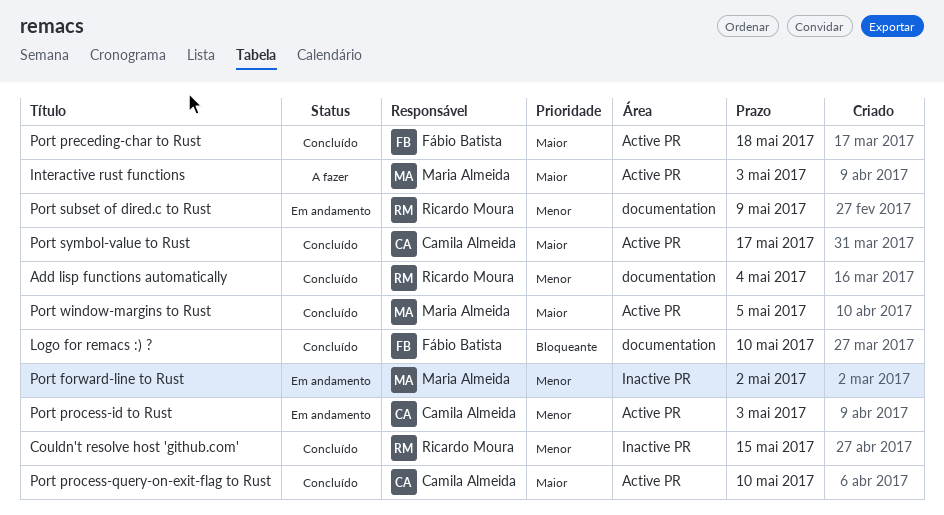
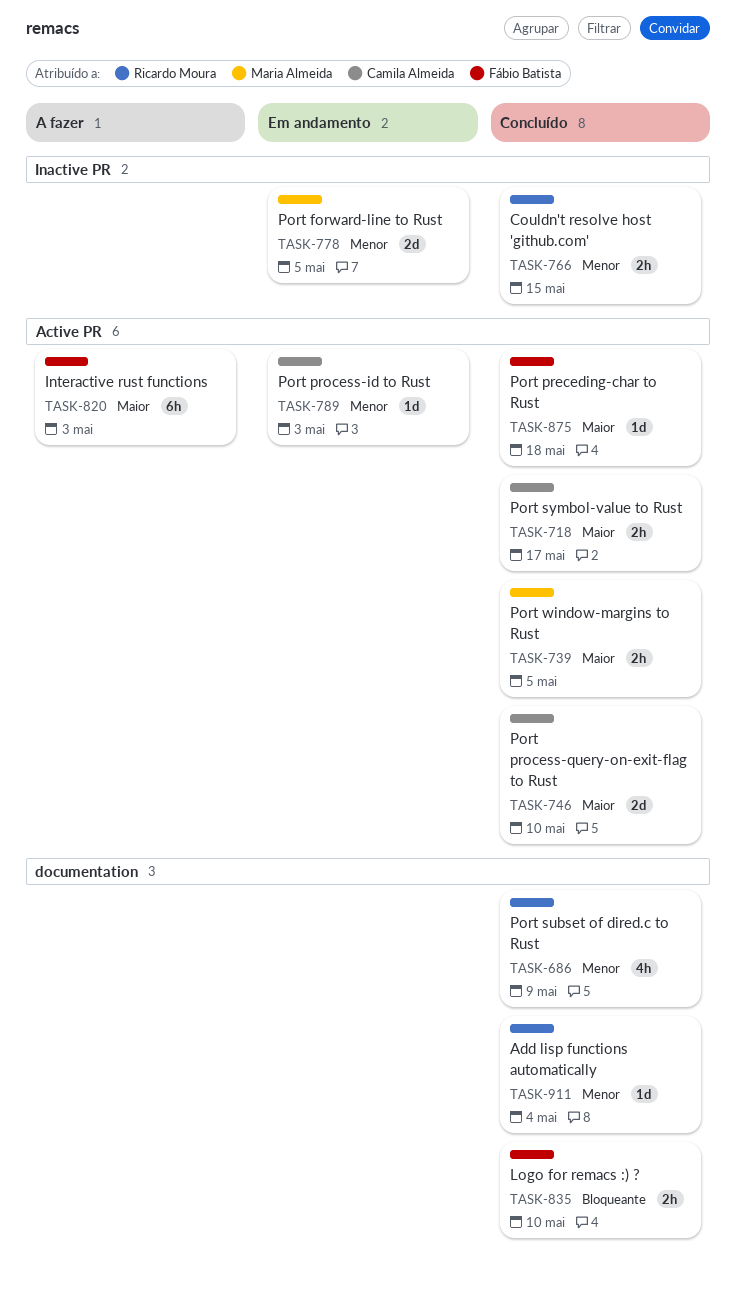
Interactive rust functions, owner: Maria Almeida -> Fábio Batista
Port forward-line to Rust, due: May 2 -> May 5
Port subset of dired.c to Rust, status: Em andamento -> Concluído

